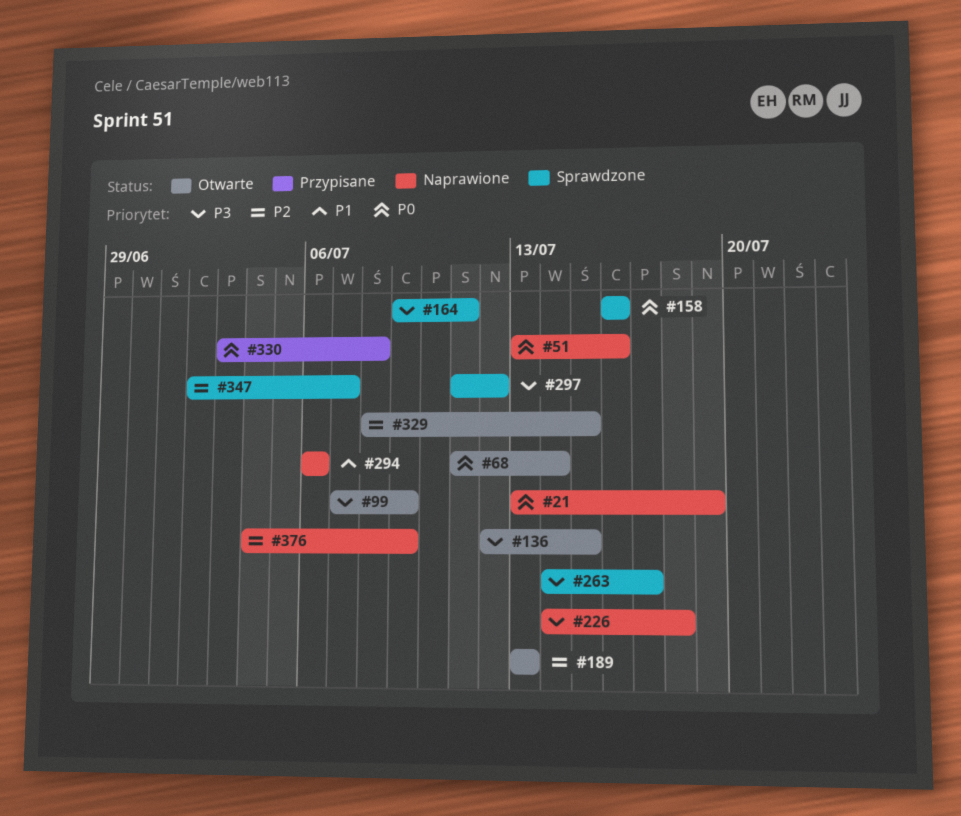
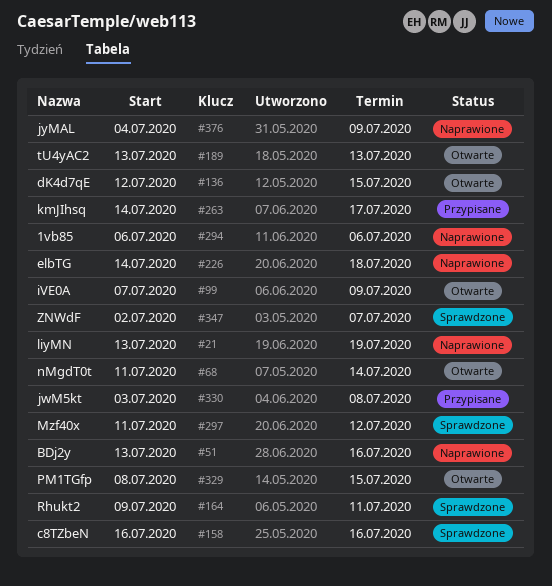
#263, status: Sprawdzone -> Przypisane

